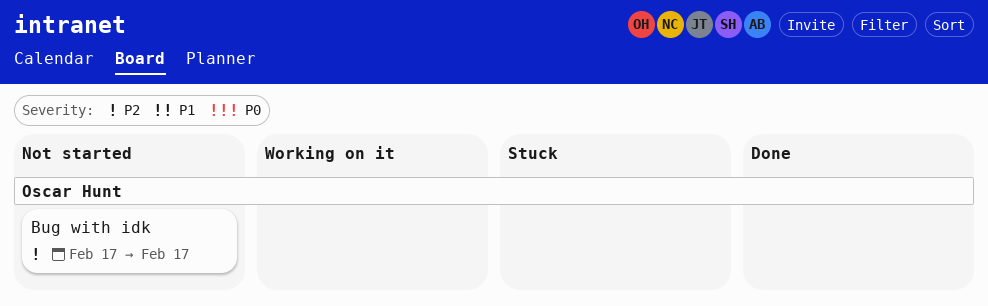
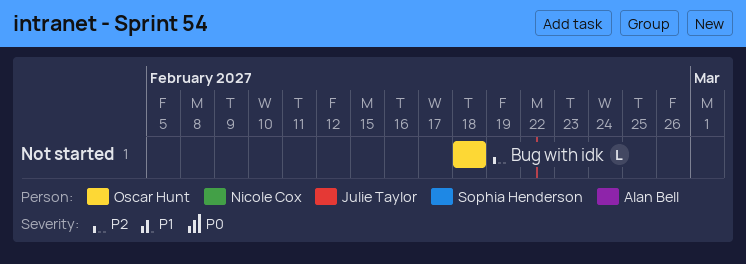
Bug with idk, start: Feb 17 -> Feb 18
Bug with idk, due: Feb 17 -> Feb 18

